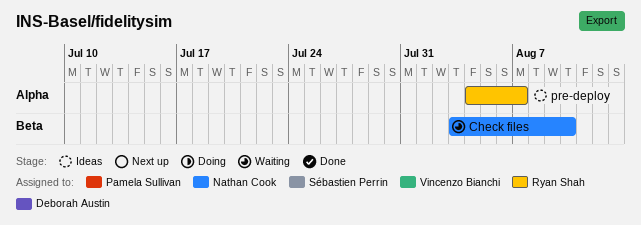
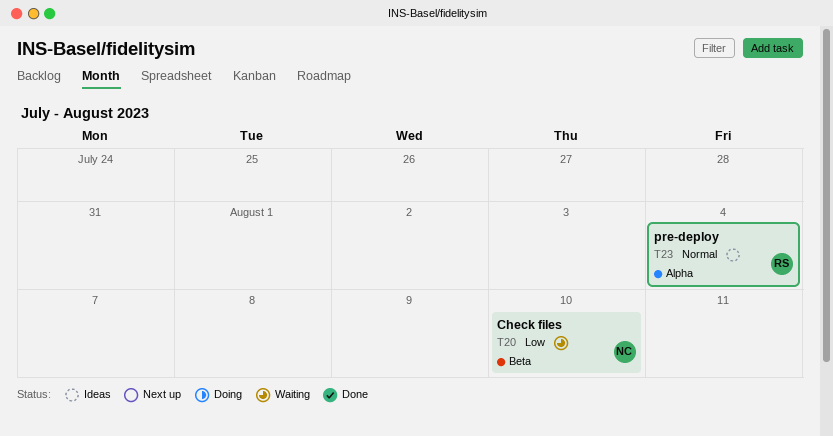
pre-deploy, due: Aug 7 -> Aug 4

